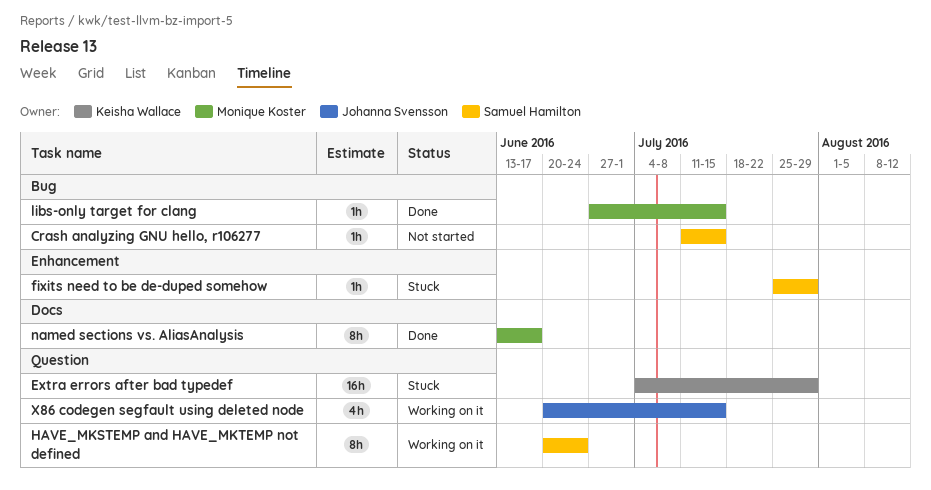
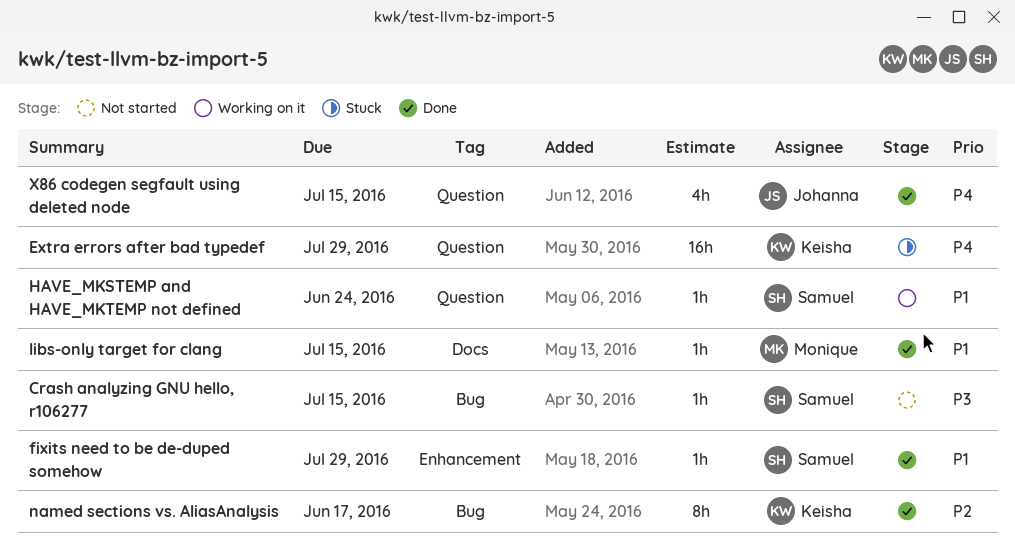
fixits need to be de-duped somehow, status: Stuck -> Done
HAVE_MKSTEMP and HAVE_MKTEMP not defined, estimate: 8h -> 1h
libs-only target for clang, label: Bug -> Docs
named sections vs. AliasAnalysis, owner: Monique Koster -> Keisha Wallace
named sections vs. AliasAnalysis, label: Docs -> Bug
X86 codegen segfault using deleted node, status: Working on it -> Done

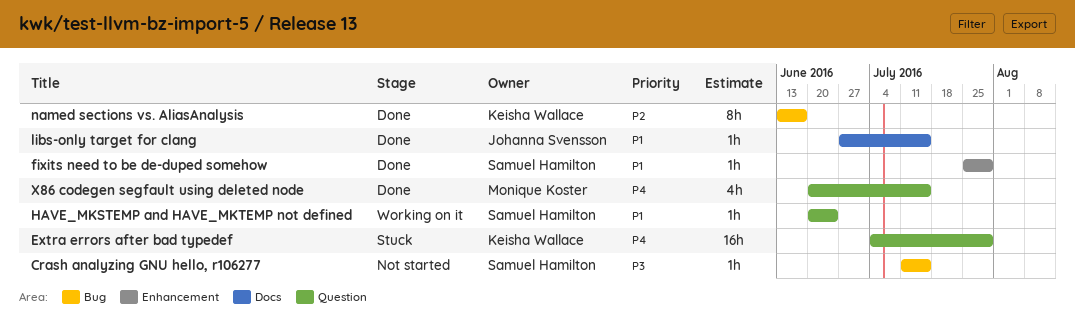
libs-only target for clang, owner: Monique Koster -> Johanna Svensson
X86 codegen segfault using deleted node, owner: Johanna Svensson -> Monique Koster

